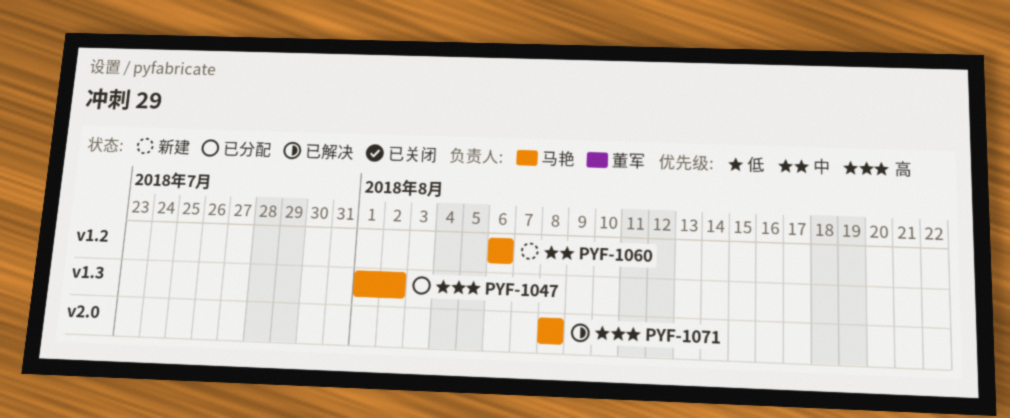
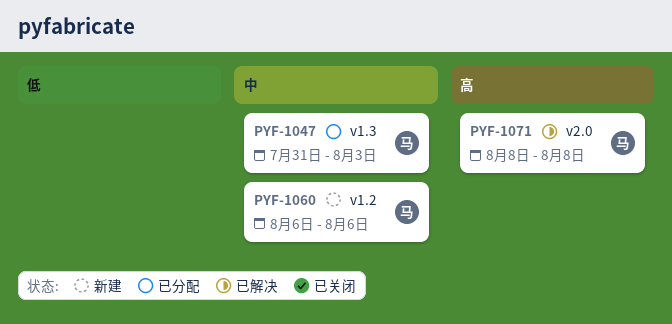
PYF-1047, priority: 高 -> 中
PYF-1047, start: Aug 1 -> Jul 31
PYF-1047, due: Aug 2 -> Aug 3

